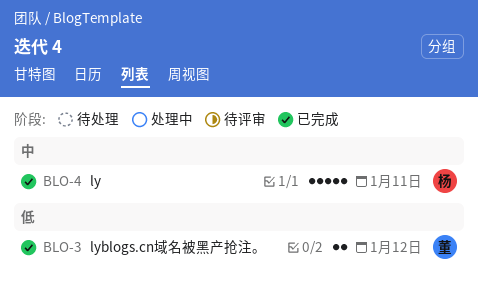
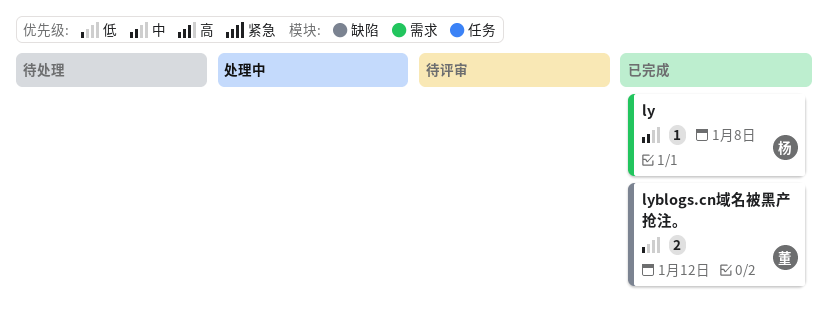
ly, estimate: 5 -> 1
ly, due: Jan 11 -> Jan 8

